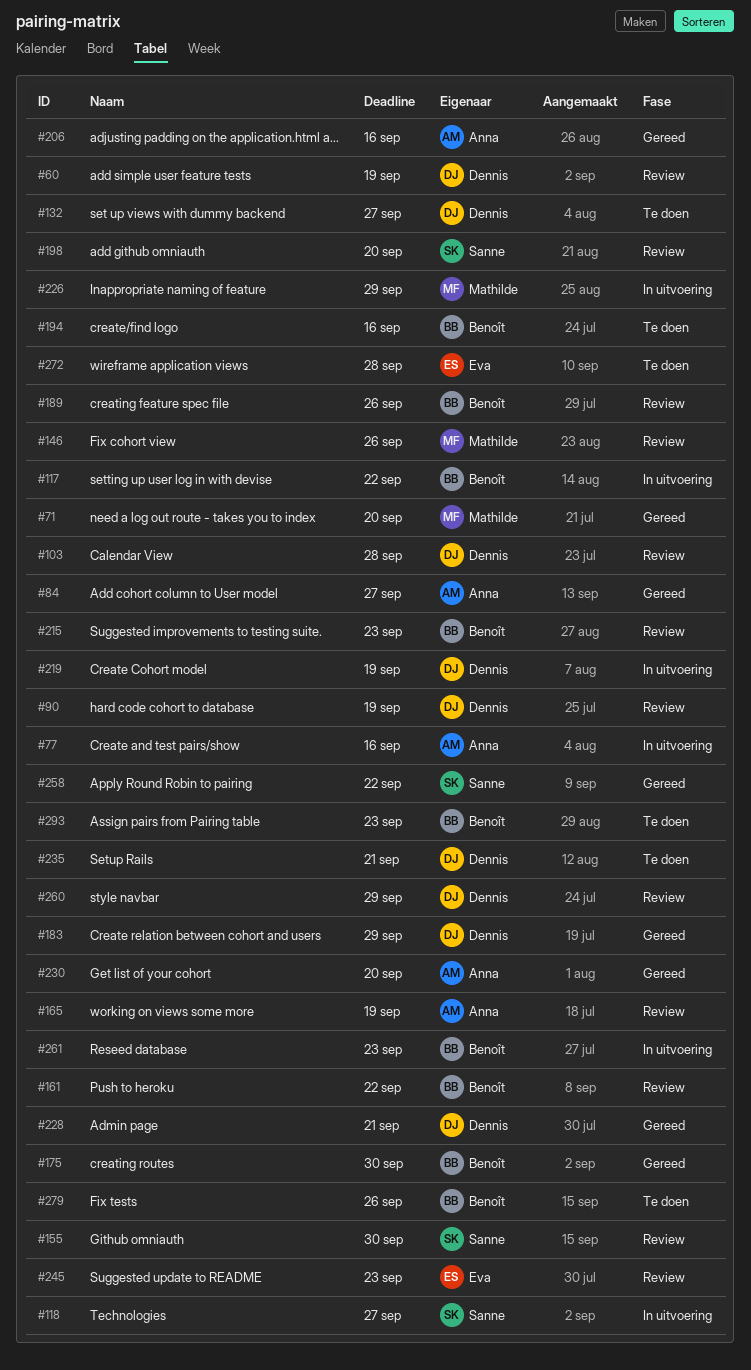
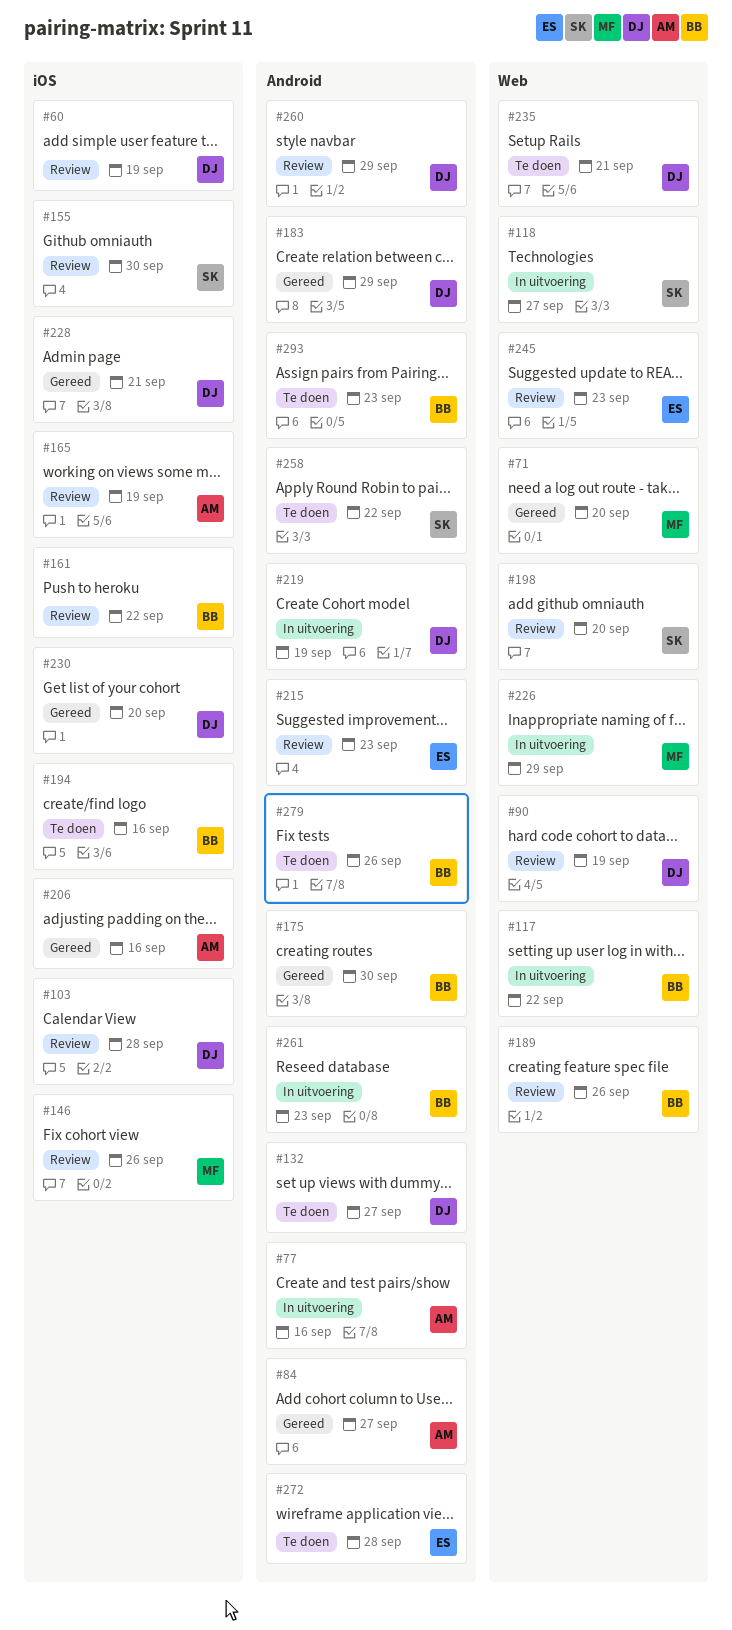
#215, owner: Benoît -> Eva
#230, owner: Anna -> Dennis
#258, status: Gereed -> Te doen

